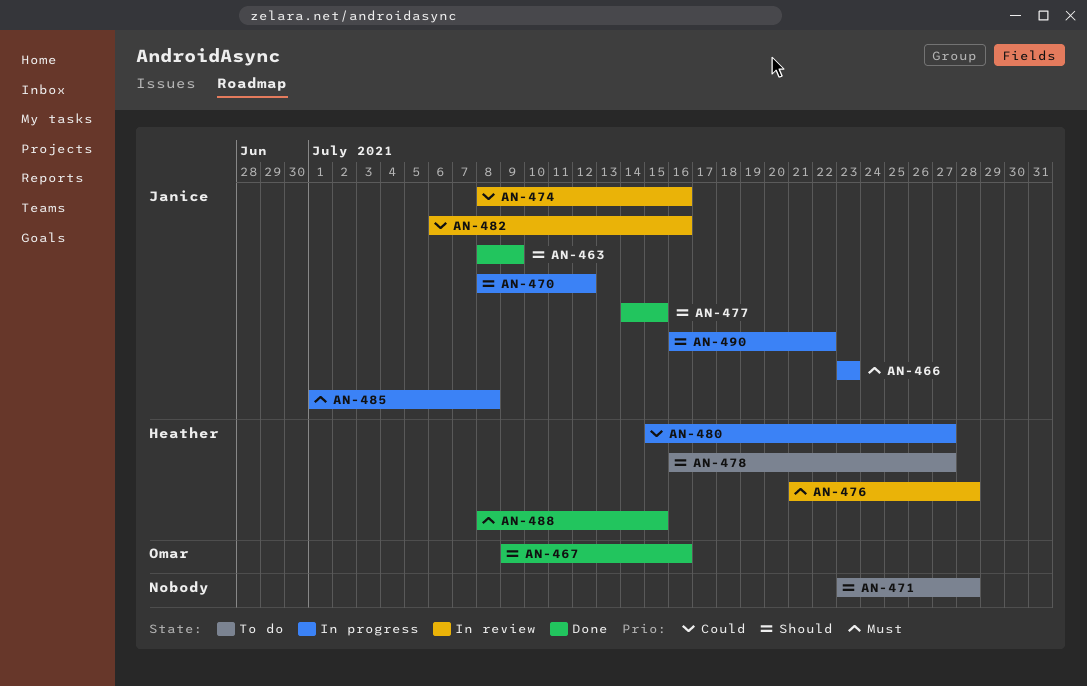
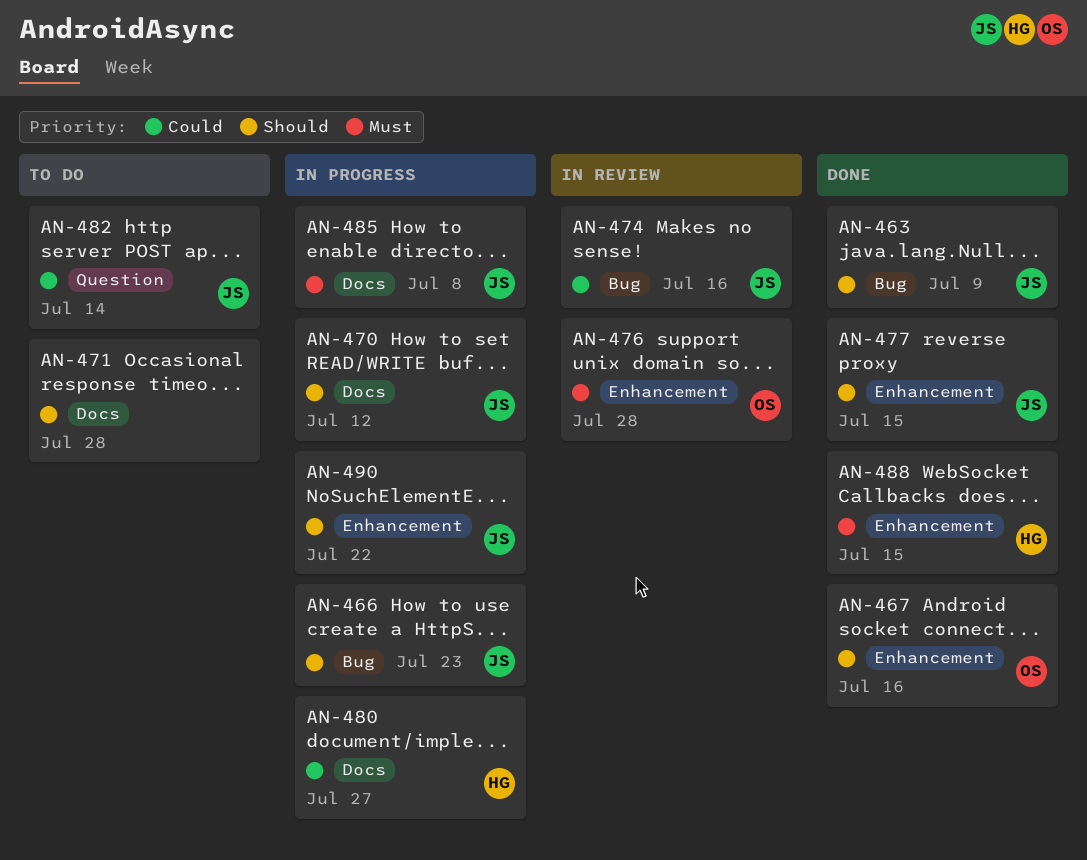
AN-466, priority: Must -> Should
AN-476, owner: Heather -> Omar
AN-478: present -> none
AN-482, status: In review -> To do
AN-482, due: Jul 16 -> Jul 14

